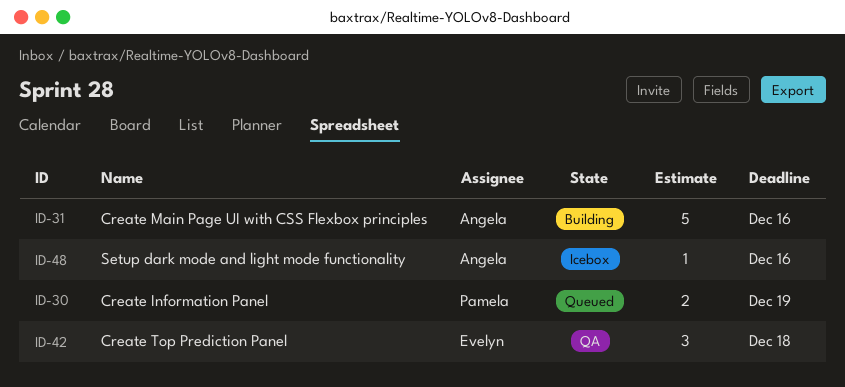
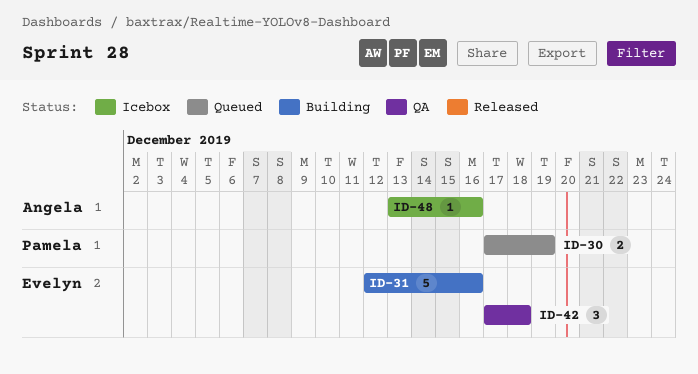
ID-31, owner: Angela -> Evelyn

